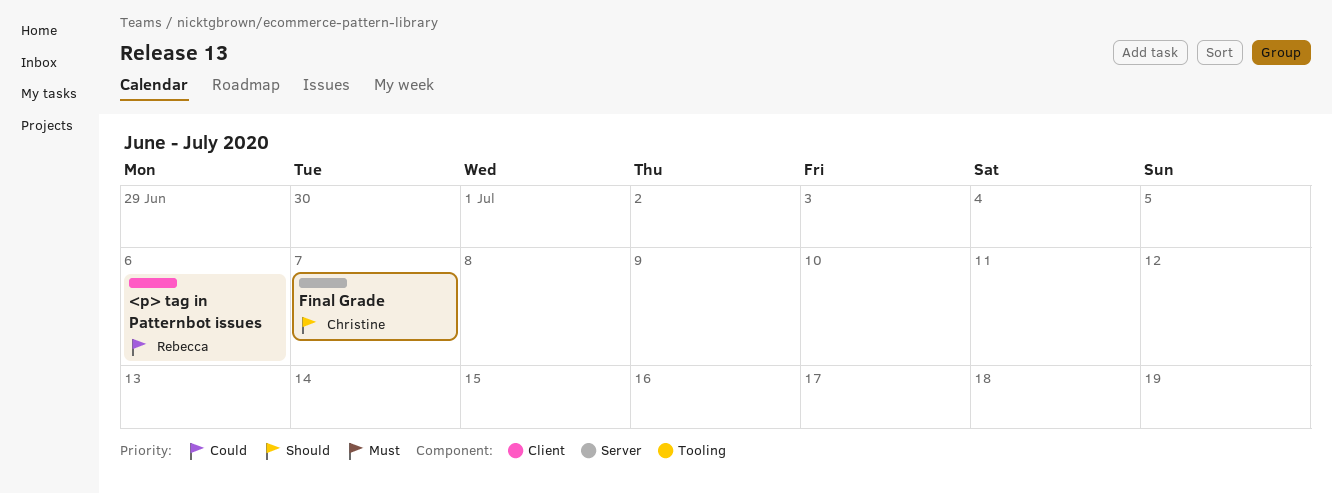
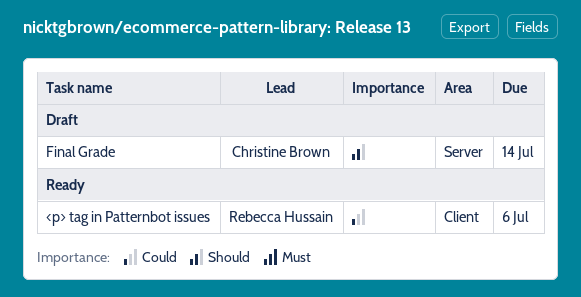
Final Grade, due: Jul 7 -> Jul 14

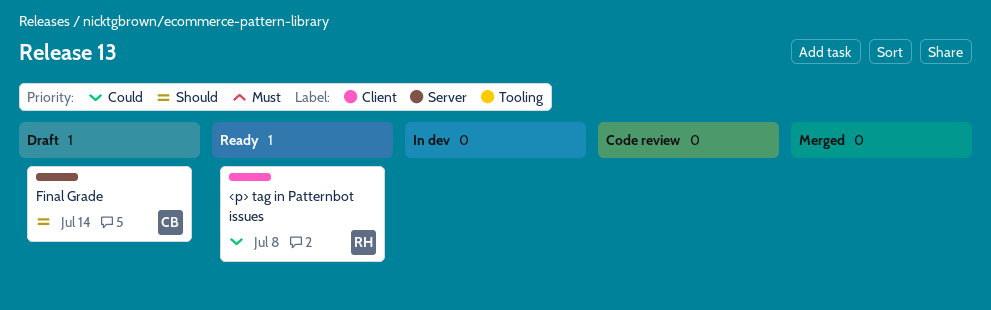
<p> tag in Patternbot issues, due: Jul 6 -> Jul 8

